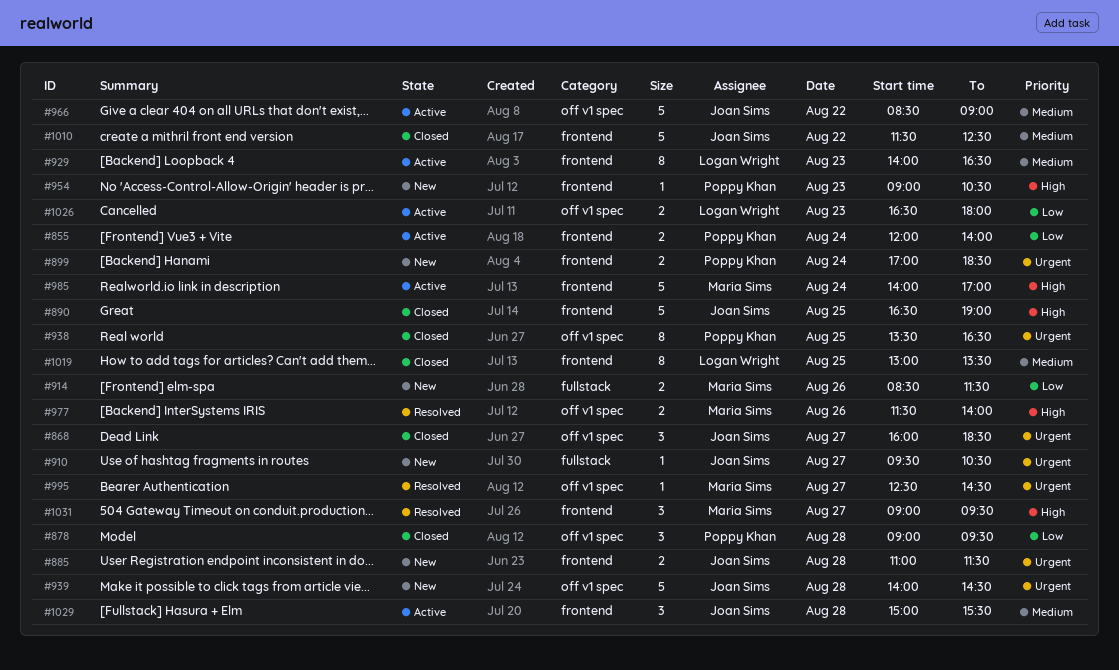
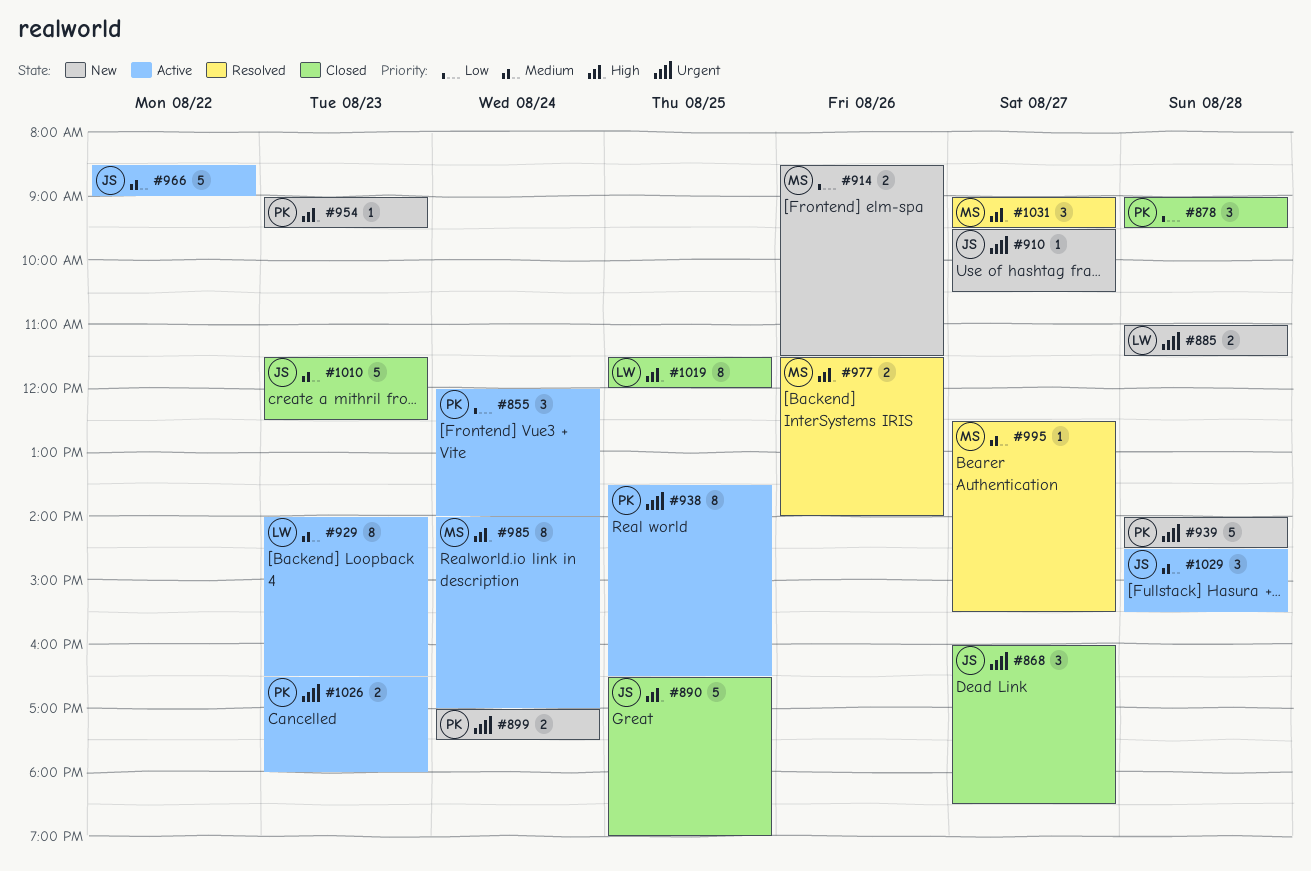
#855, estimate: 2 -> 3
#885, owner: Joan Sims -> Logan Wright
#899, ends: 18:30 -> 17:30
#938, status: Closed -> Active
#939, owner: Joan Sims -> Poppy Khan
#954, ends: 10:30 -> 09:30
#985, estimate: 5 -> 8
#995, priority: Urgent -> Medium
#995, ends: 14:30 -> 15:30
#1010, day: Aug 22 -> Aug 23
#1019, priority: Medium -> High
#1019, begins: 13:00 -> 11:30
#1019, ends: 13:30 -> 12:00
#1026, owner: Logan Wright -> Poppy Khan
#1026, priority: Low -> Urgent
#1029, begins: 15:00 -> 14:30

